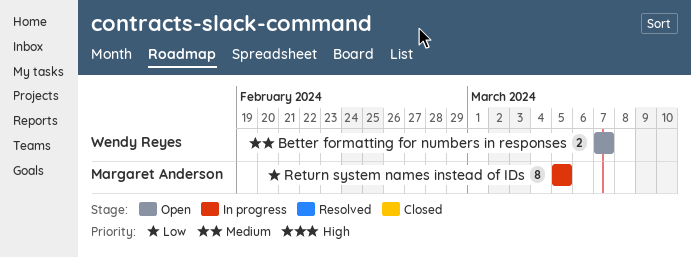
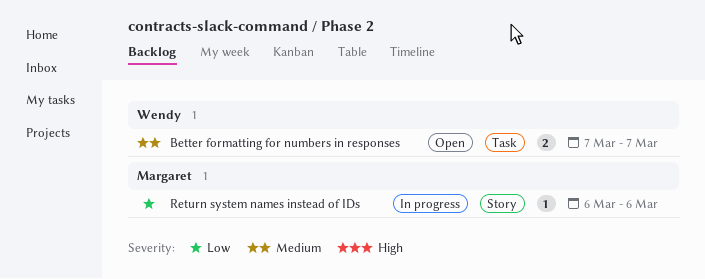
Return system names instead of IDs, estimate: 8 -> 1
Return system names instead of IDs, start: Mar 5 -> Mar 6
Return system names instead of IDs, due: Mar 5 -> Mar 6

